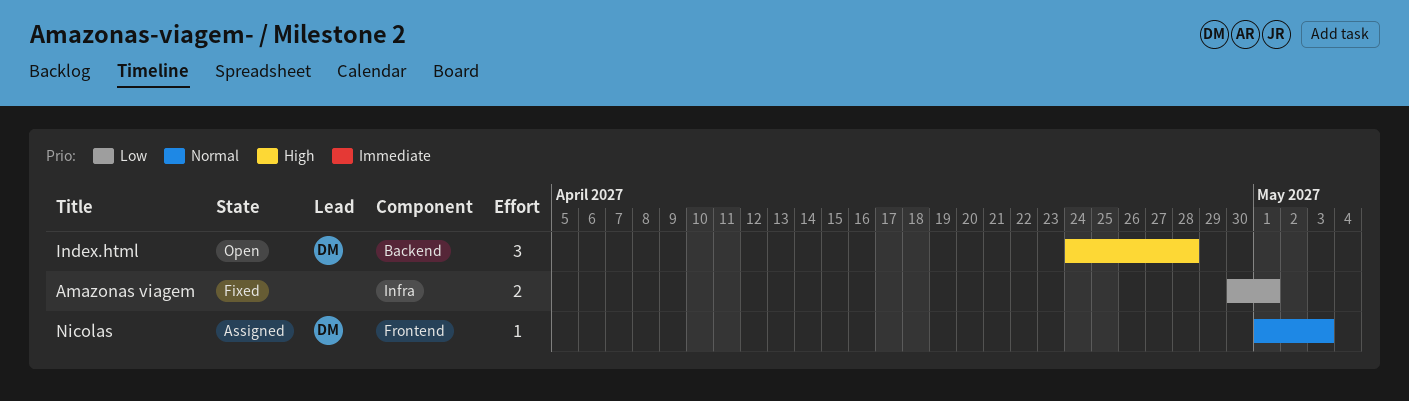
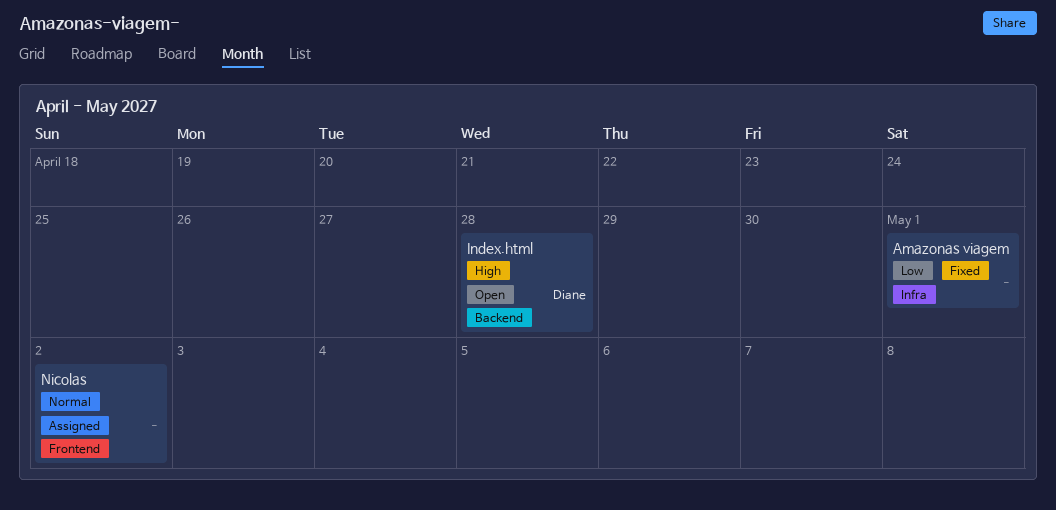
Nicolas, owner: Diane -> none
Nicolas, due: May 3 -> May 2

